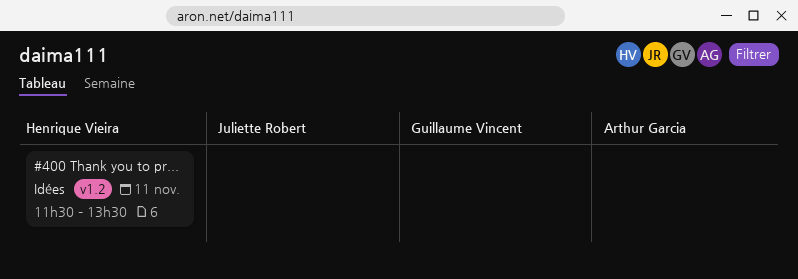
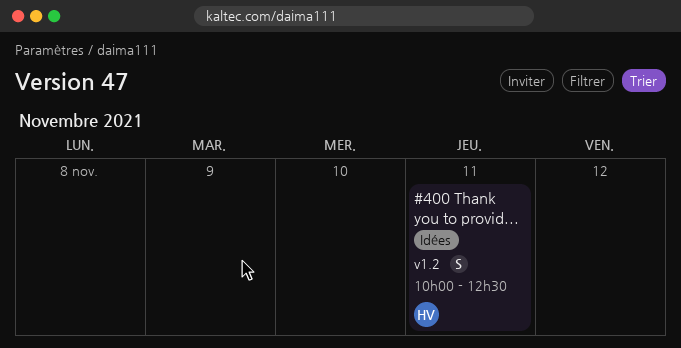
#400, begins: 11:30 -> 10:00
#400, ends: 13:30 -> 12:30

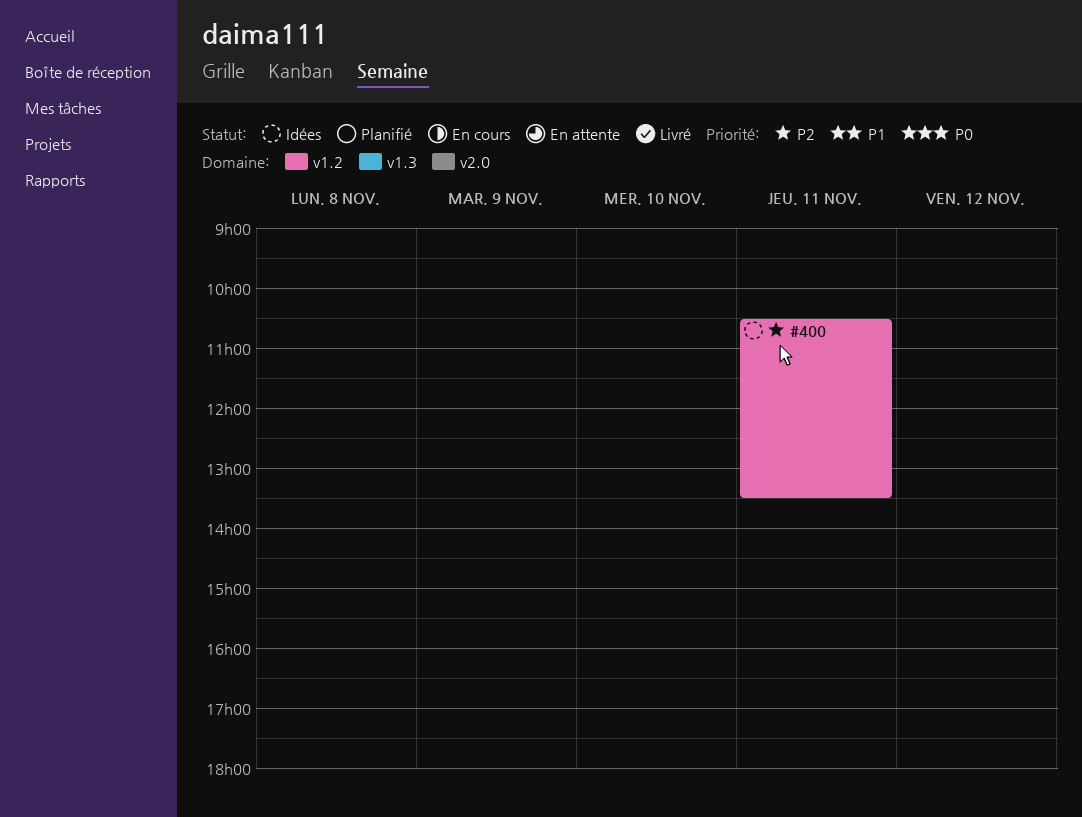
#400, begins: 10:00 -> 10:30
#400, ends: 12:30 -> 13:30

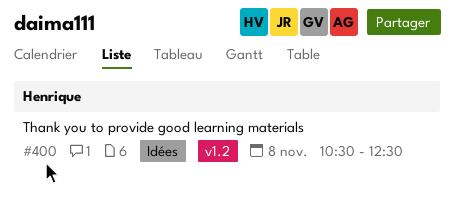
#400, day: Nov 11 -> Nov 8
#400, ends: 13:30 -> 12:30

